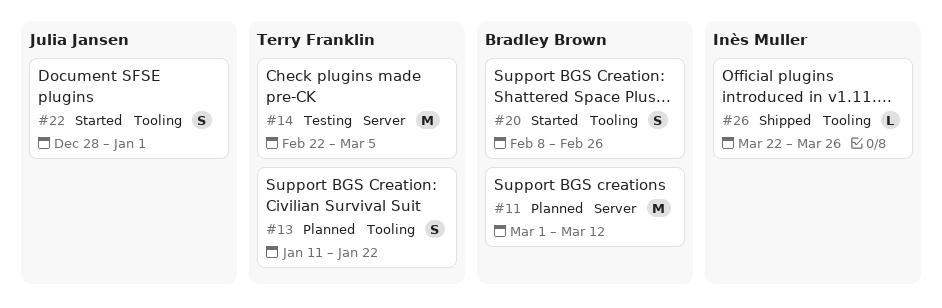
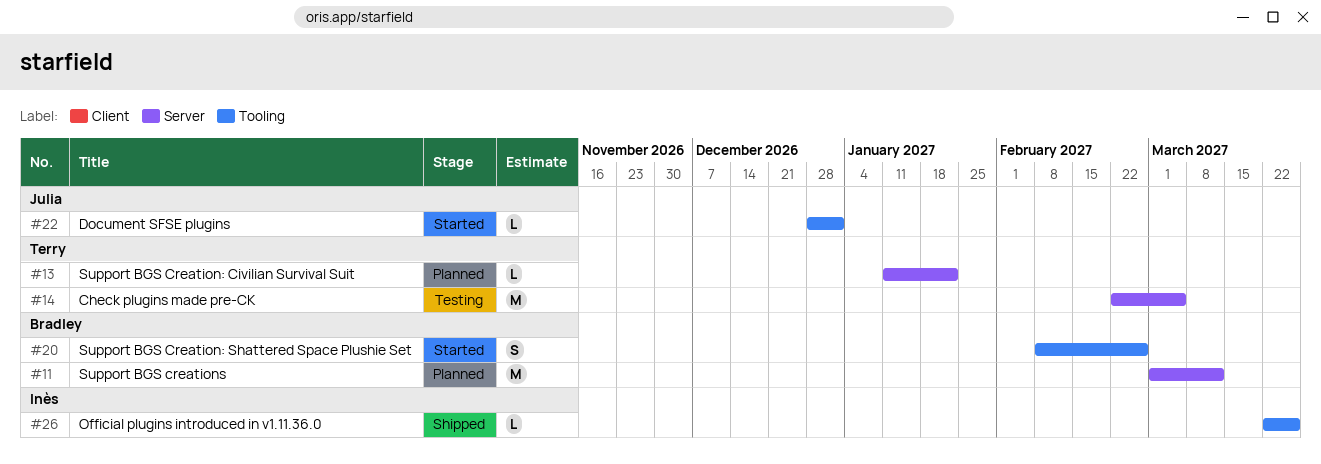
#13, label: Tooling -> Server
#13, estimate: S -> L
#22, estimate: S -> L

